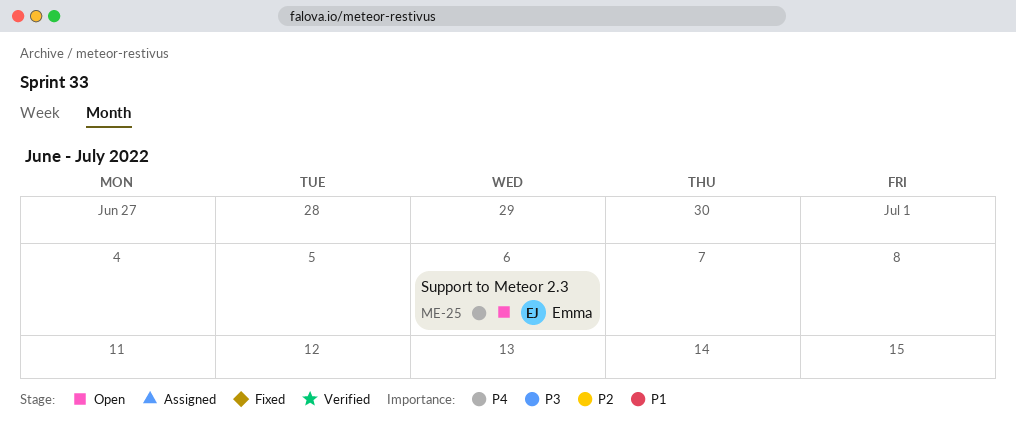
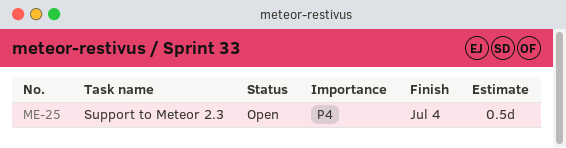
ME-25, due: Jul 6 -> Jul 4

